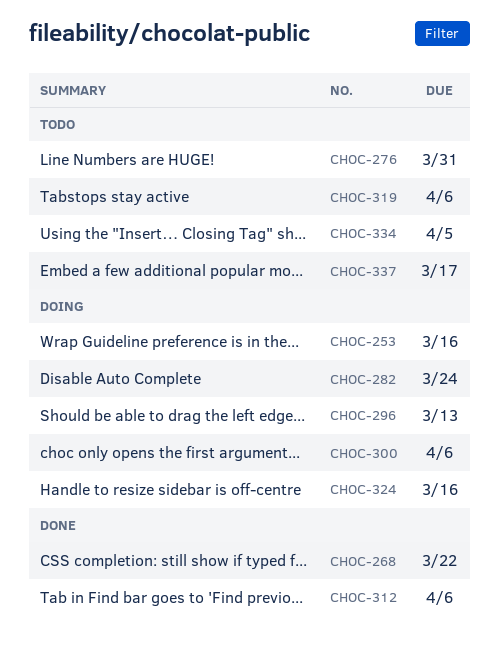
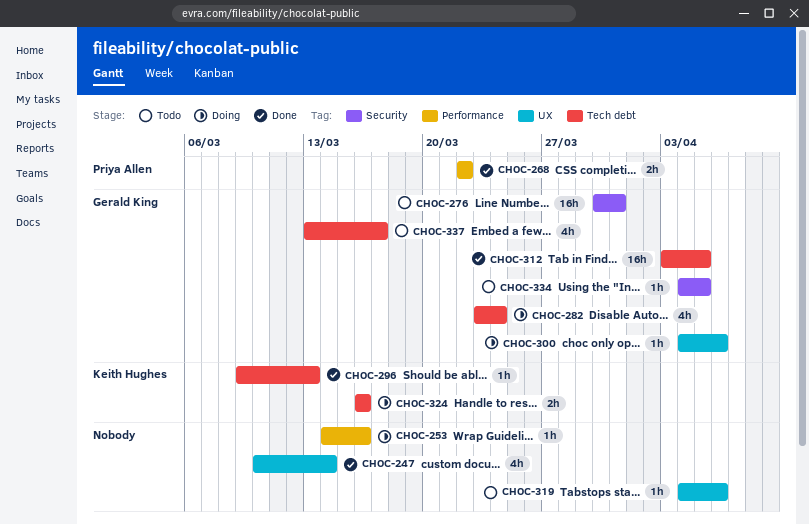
CHOC-247: none -> present
CHOC-296, status: Doing -> Done
CHOC-312, due: Apr 6 -> Apr 5

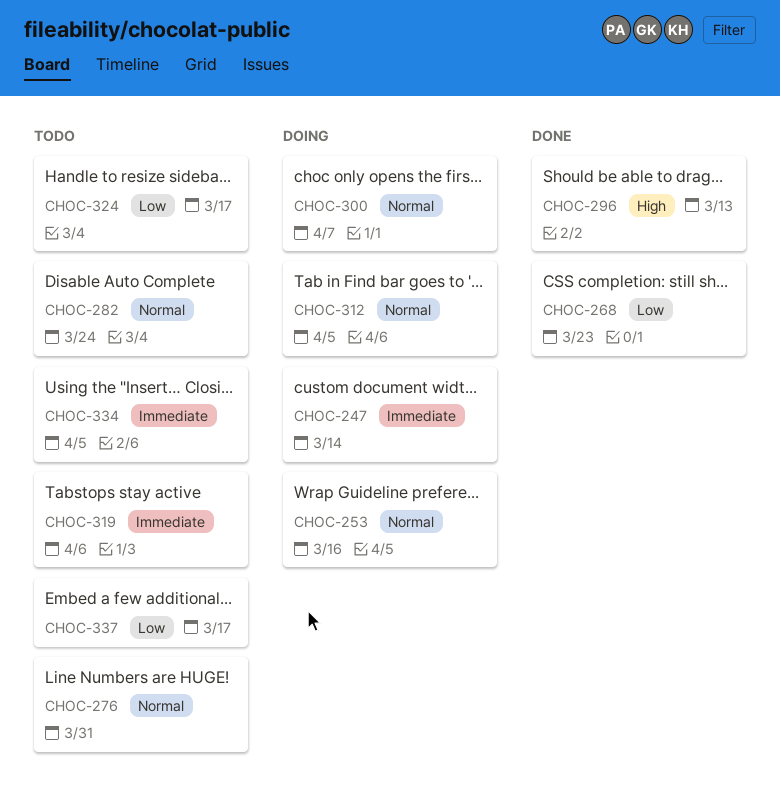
CHOC-247, status: Done -> Doing
CHOC-268, due: Mar 22 -> Mar 23
CHOC-282, status: Doing -> Todo
CHOC-300, due: Apr 6 -> Apr 7
CHOC-312, status: Done -> Doing
CHOC-324, status: Doing -> Todo
CHOC-324, due: Mar 16 -> Mar 17

